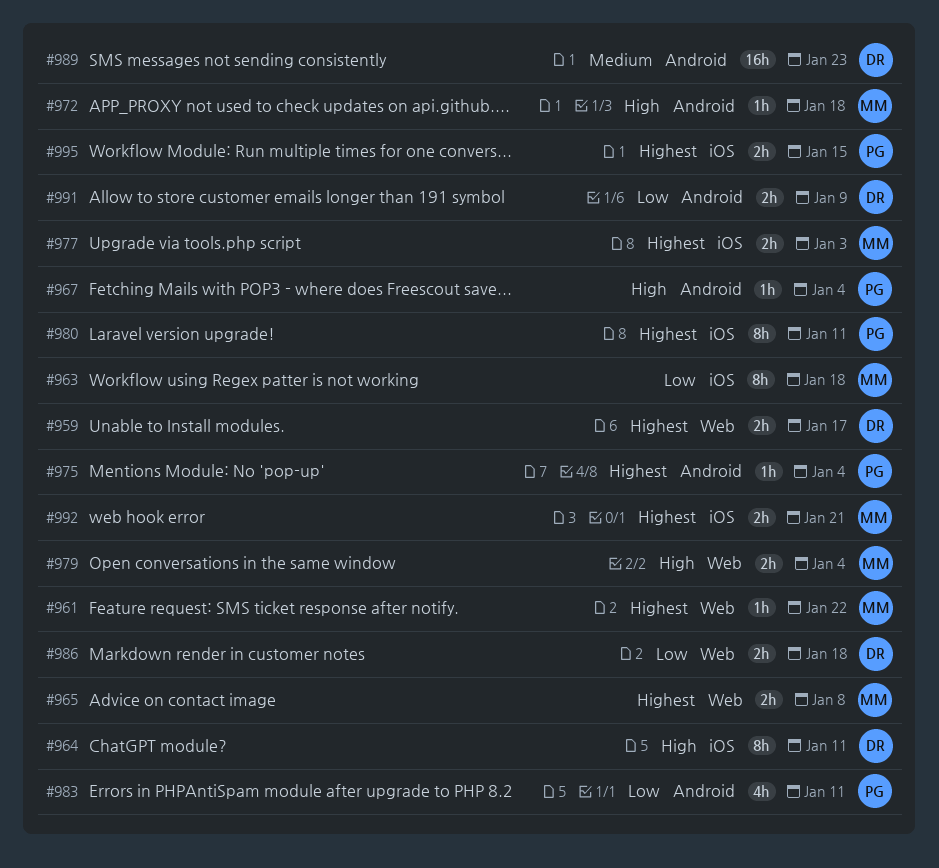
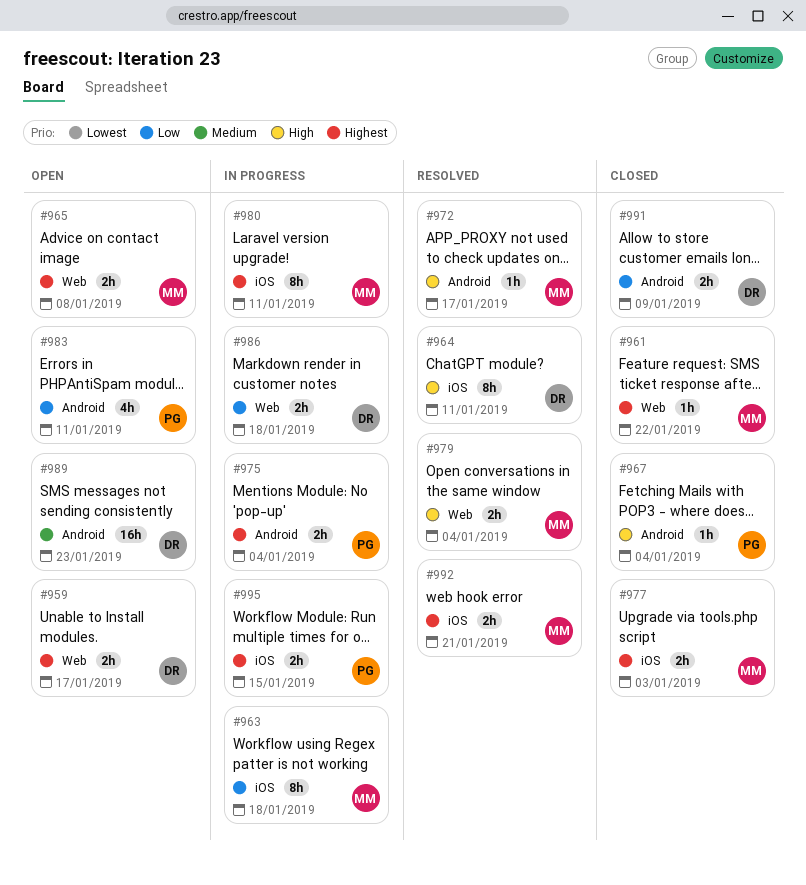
#972, due: Jan 18 -> Jan 17
#975, estimate: 1h -> 2h
#980, owner: PG -> MM

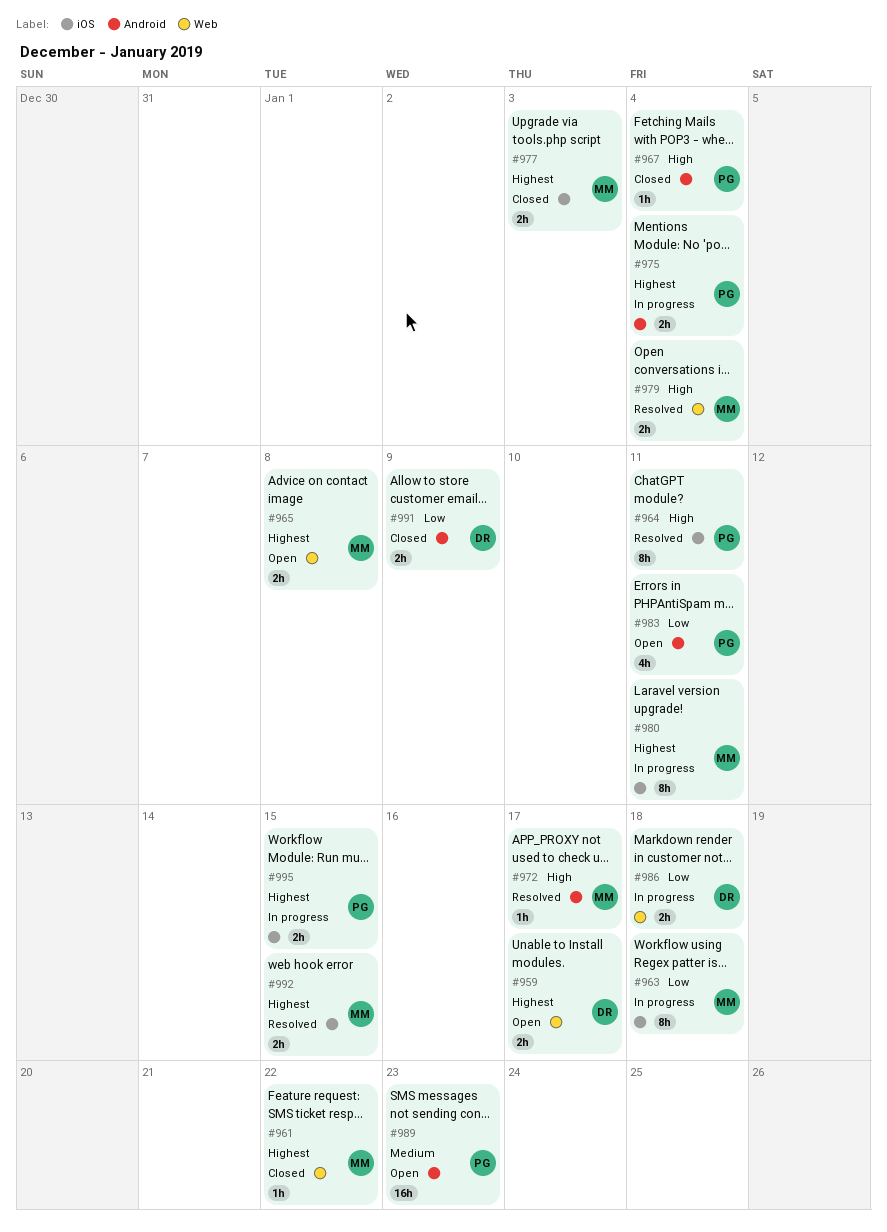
#964, owner: DR -> PG
#989, owner: DR -> PG
#992, due: Jan 21 -> Jan 15

